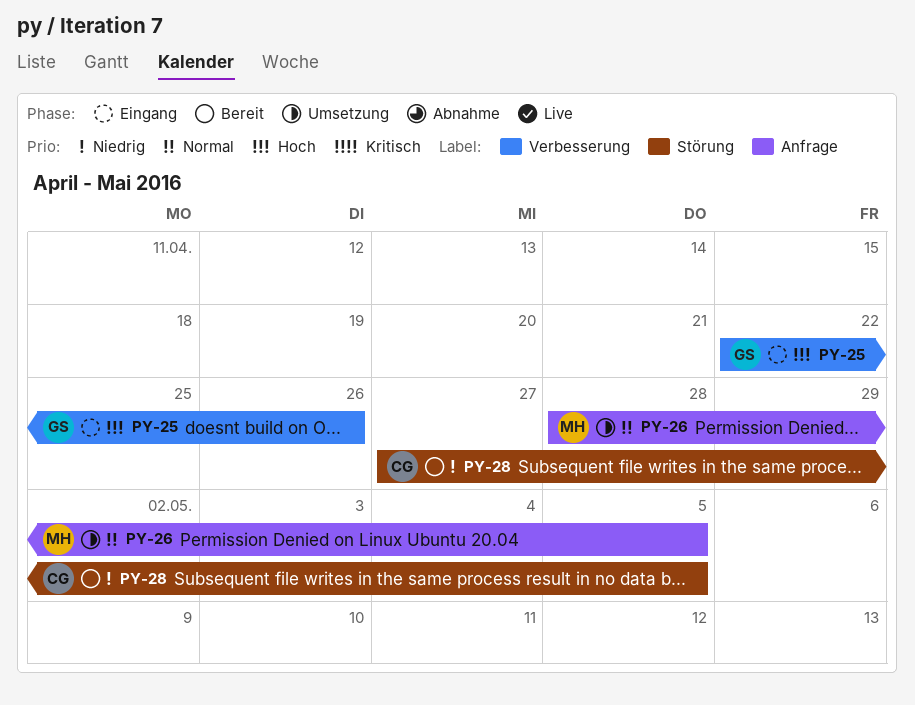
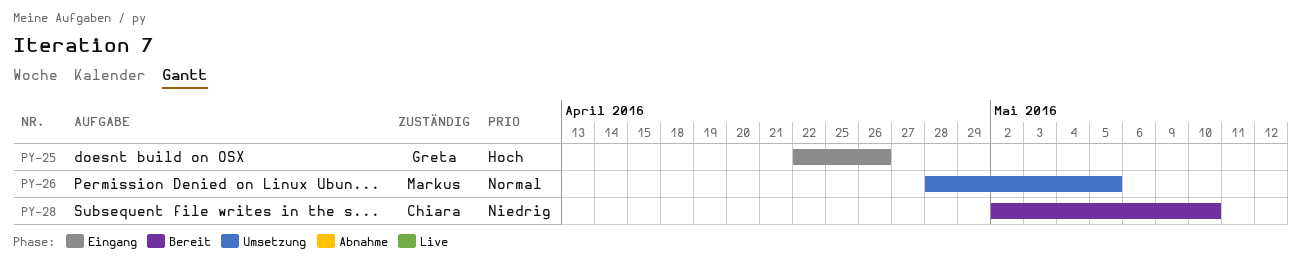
PY-28, start: Apr 27 -> May 2
PY-28, due: May 5 -> May 10

